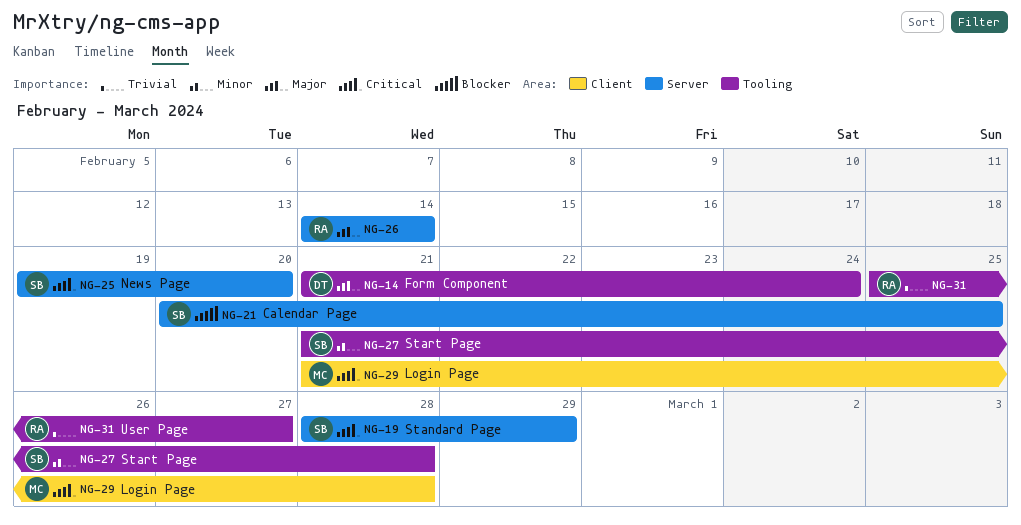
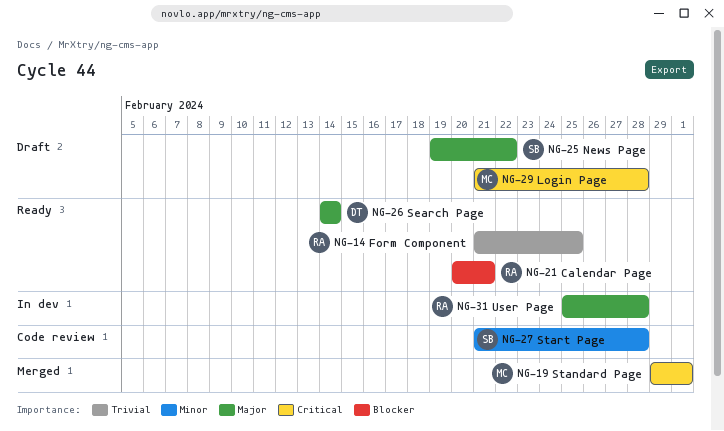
NG-14, owner: DT -> RA
NG-14, priority: Major -> Trivial
NG-14, due: Feb 24 -> Feb 25
NG-19, owner: SB -> MC
NG-19, start: Feb 28 -> Feb 29
NG-19, due: Feb 29 -> Mar 1
NG-21, owner: SB -> RA
NG-21, due: Feb 25 -> Feb 21
NG-25, priority: Critical -> Major
NG-25, due: Feb 20 -> Feb 22
NG-26, owner: RA -> DT
NG-31, priority: Trivial -> Major
NG-31, due: Feb 27 -> Feb 28

